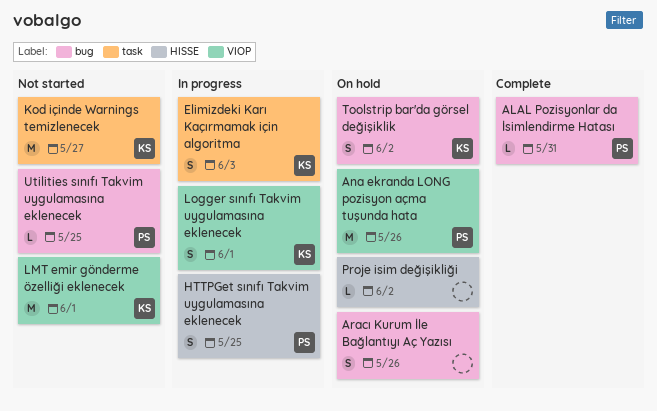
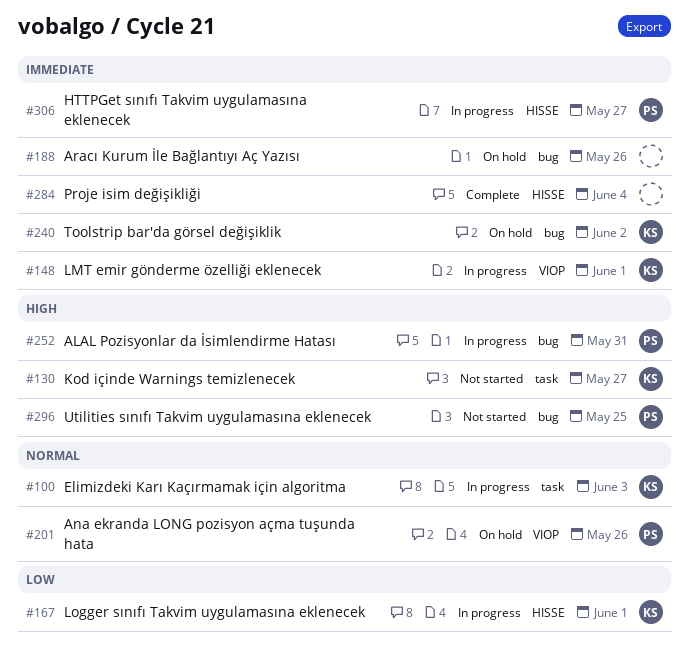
ALAL Pozisyonlar da İsimlendirme Hatası, status: Complete -> In progress
HTTPGet sınıfı Takvim uygulamasına eklenecek, due: May 25 -> May 27
LMT emir gönderme özelliği eklenecek, status: Not started -> In progress
Logger sınıfı Takvim uygulamasına eklenecek, label: VIOP -> HISSE
Proje isim değişikliği, status: On hold -> Complete
Proje isim değişikliği, due: Jun 2 -> Jun 4

